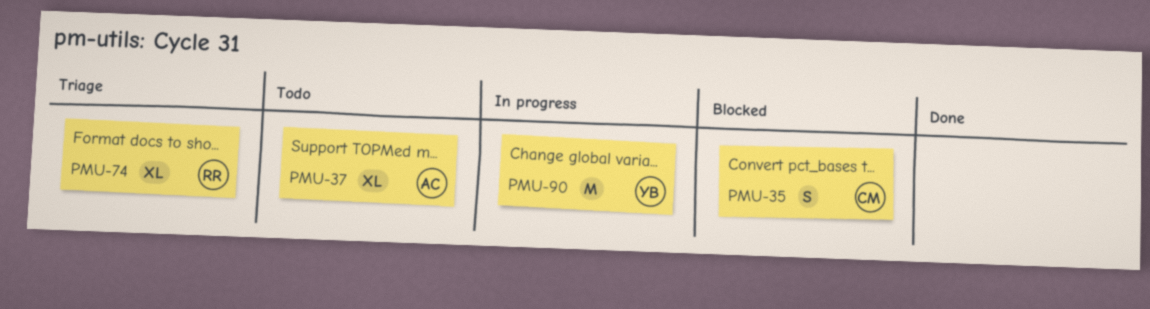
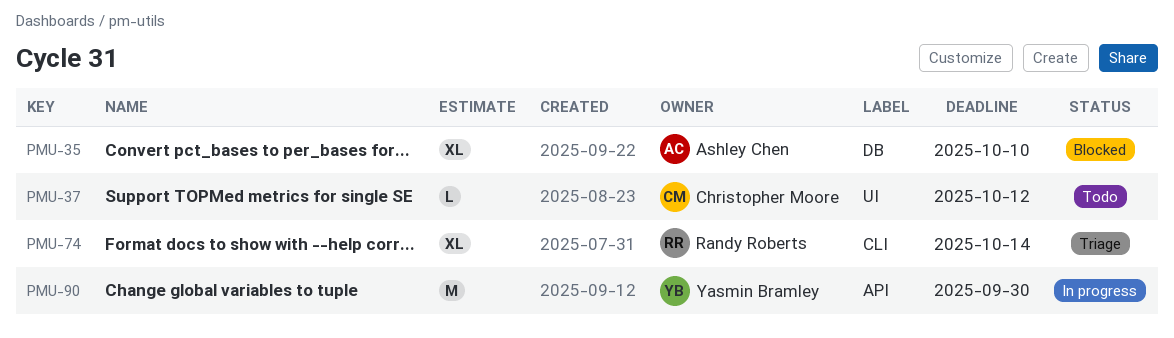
PMU-35, owner: Christopher Moore -> Ashley Chen
PMU-35, estimate: S -> XL
PMU-37, owner: Ashley Chen -> Christopher Moore
PMU-37, estimate: XL -> L

